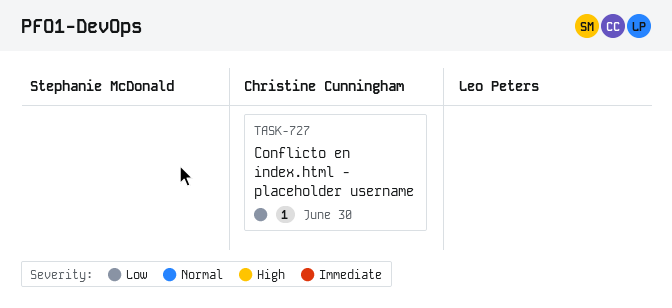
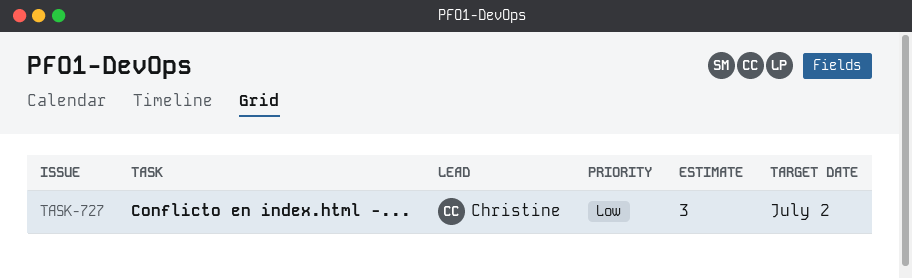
TASK-727, estimate: 1 -> 3
TASK-727, due: Jun 30 -> Jul 2

